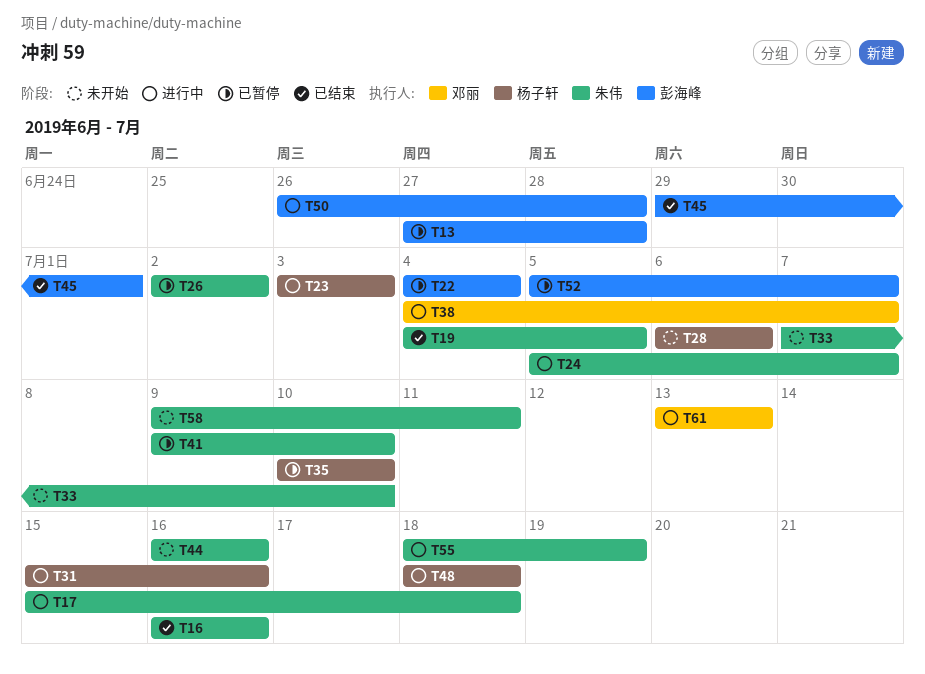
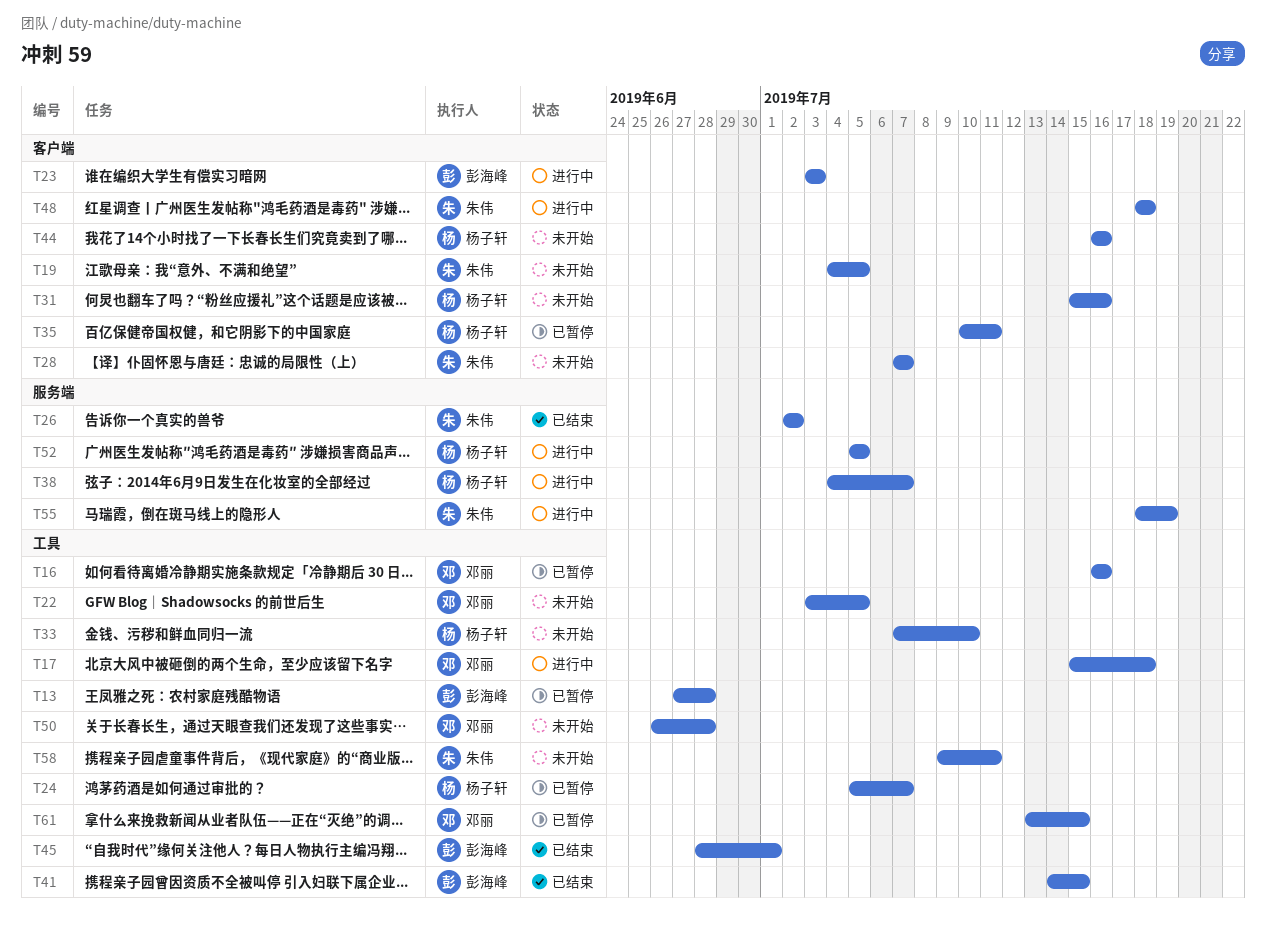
T16, status: 已结束 -> 已暂停
T16, owner: 朱伟 -> 邓丽
T17, owner: 朱伟 -> 邓丽
T19, status: 已结束 -> 未开始
T22, status: 已暂停 -> 未开始
T22, owner: 彭海峰 -> 邓丽
T22, start: Jul 4 -> Jul 3
T22, due: Jul 4 -> Jul 5
T23, owner: 杨子轩 -> 彭海峰
T24, status: 进行中 -> 已暂停
T24, owner: 朱伟 -> 杨子轩
T26, status: 已暂停 -> 已结束
T28, owner: 杨子轩 -> 朱伟
T28, start: Jul 6 -> Jul 7
T28, due: Jul 6 -> Jul 7
T31, status: 进行中 -> 未开始
T33, owner: 朱伟 -> 杨子轩
T35, due: Jul 10 -> Jul 11
T38, owner: 邓丽 -> 杨子轩
T41, status: 已暂停 -> 已结束
T41, owner: 朱伟 -> 彭海峰
T41, start: Jul 9 -> Jul 14
T41, due: Jul 10 -> Jul 15
T44, owner: 朱伟 -> 杨子轩
T45, start: Jun 29 -> Jun 28
T48, owner: 杨子轩 -> 朱伟
T50, status: 进行中 -> 未开始
T50, owner: 彭海峰 -> 邓丽
T52, status: 已暂停 -> 进行中
T52, owner: 彭海峰 -> 杨子轩
T52, due: Jul 7 -> Jul 5
T61, status: 进行中 -> 已暂停
T61, due: Jul 13 -> Jul 15

